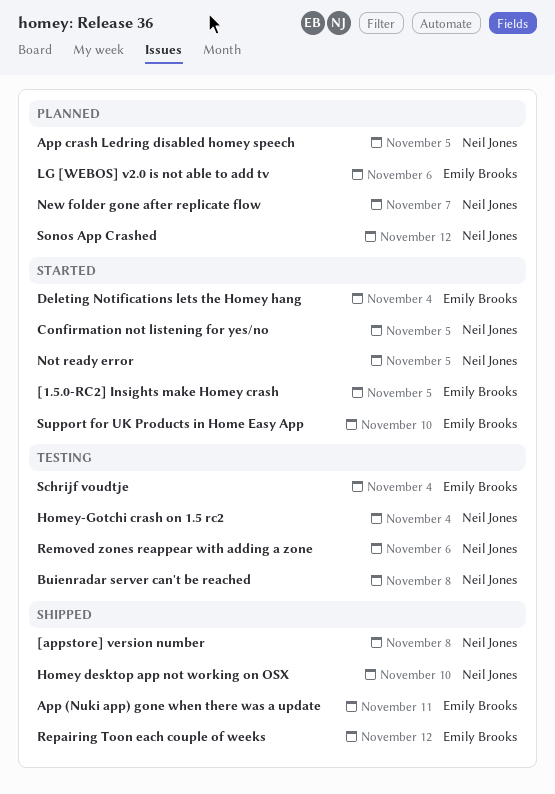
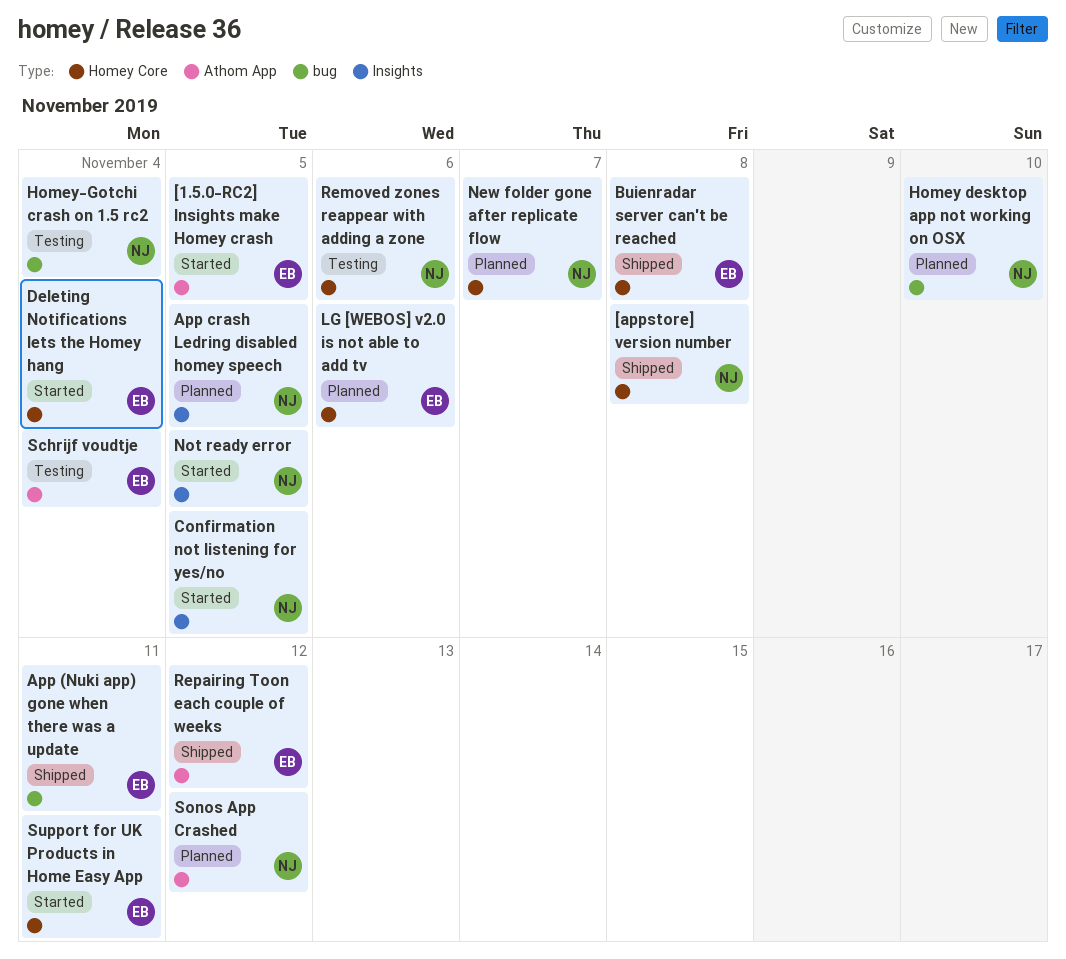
Buienradar server can't be reached, status: Testing -> Shipped
Buienradar server can't be reached, owner: Neil Jones -> Emily Brooks
Homey desktop app not working on OSX, status: Shipped -> Planned
Support for UK Products in Home Easy App, due: Nov 10 -> Nov 11

